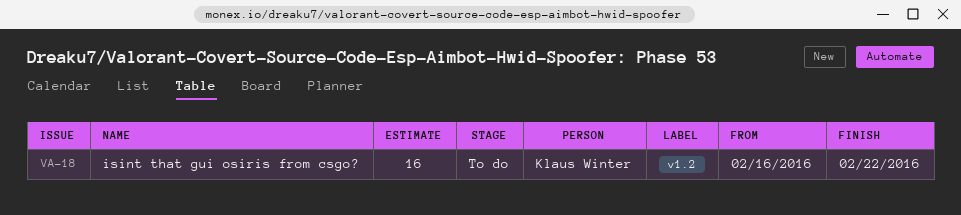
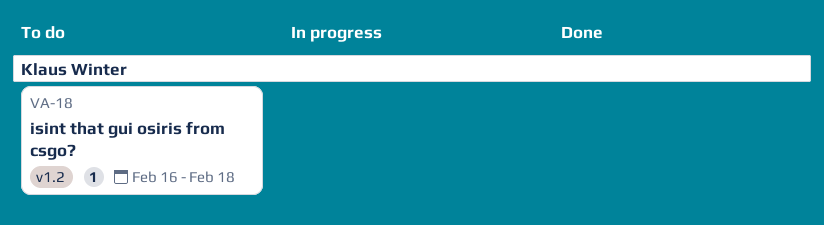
VA-18, estimate: 16 -> 1
VA-18, due: Feb 22 -> Feb 18

